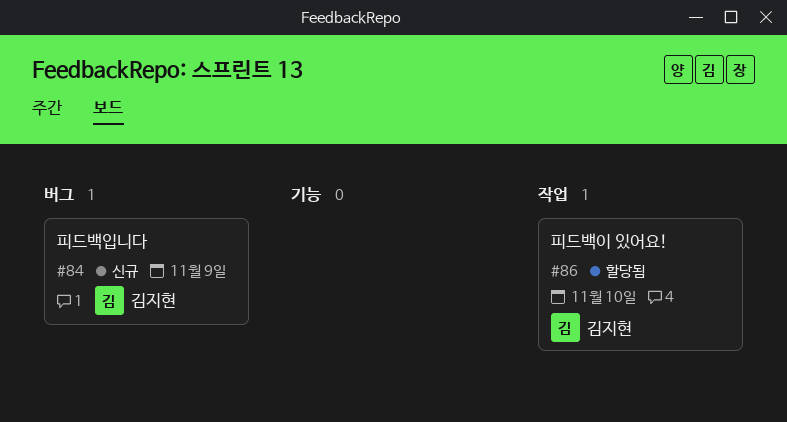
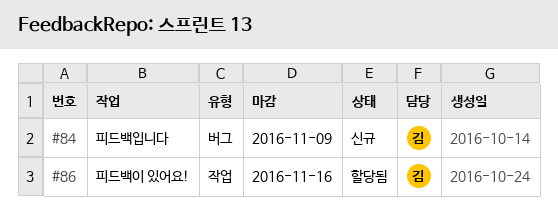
#86, due: Nov 10 -> Nov 16

